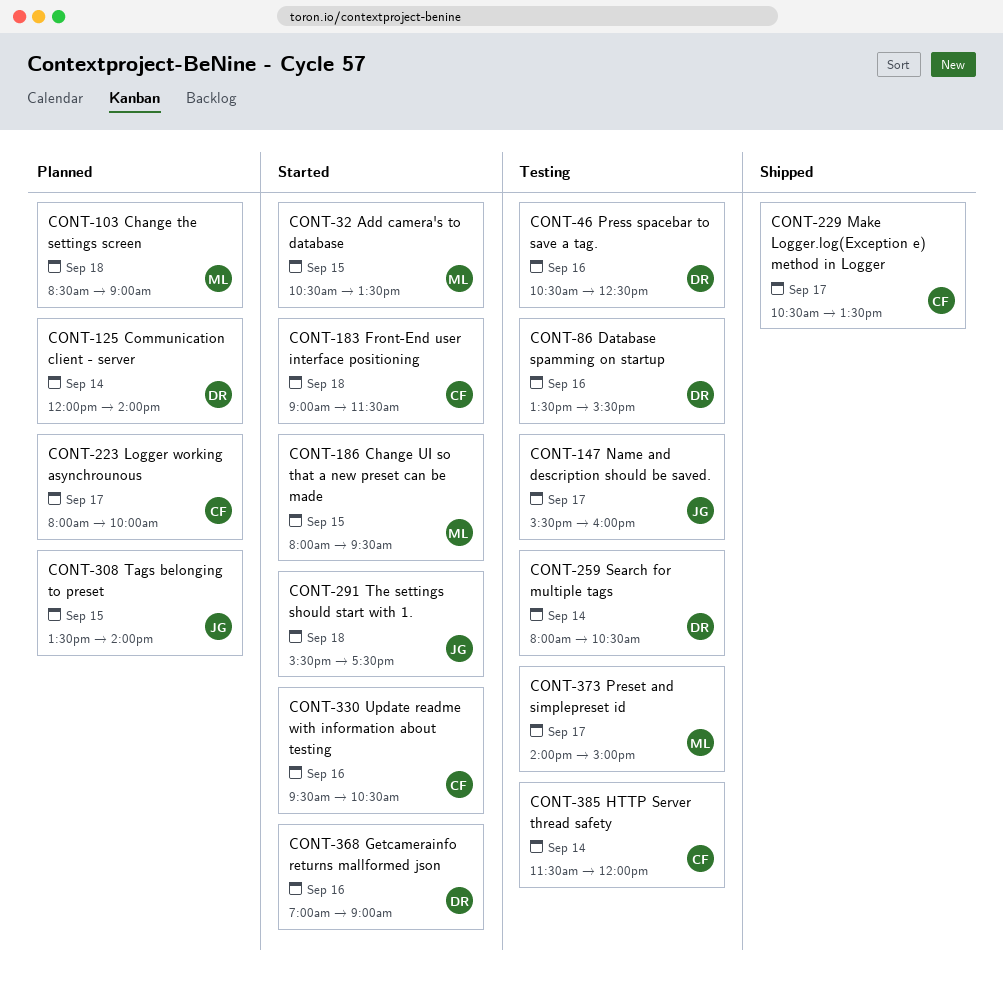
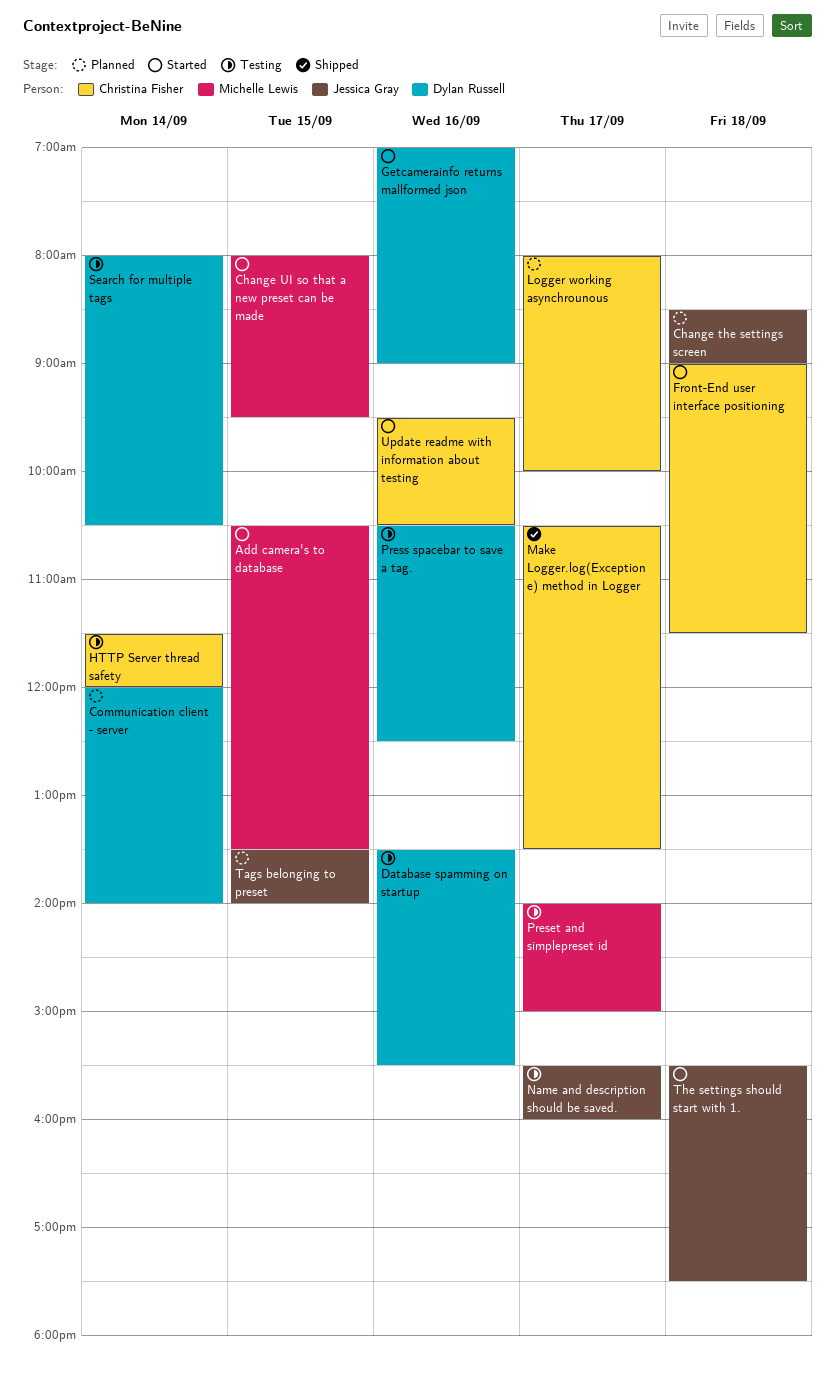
Change the settings screen, owner: Michelle Lewis -> Jessica Gray

